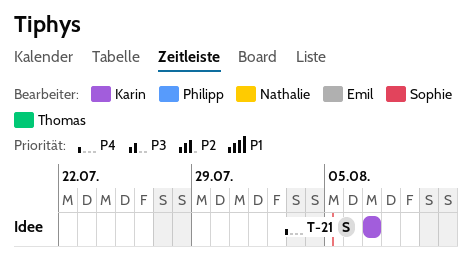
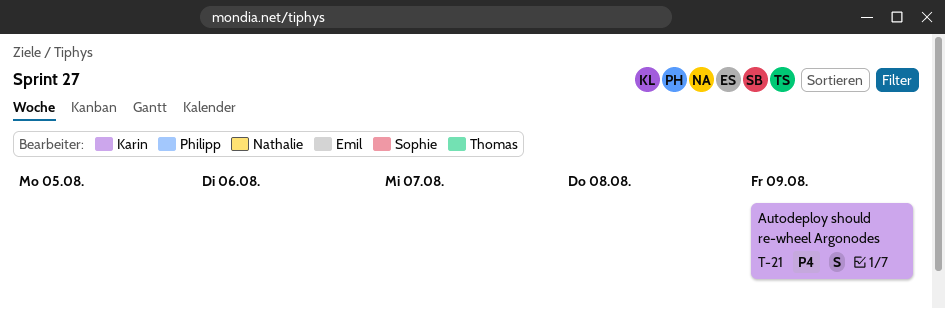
T-21, due: Aug 7 -> Aug 9

